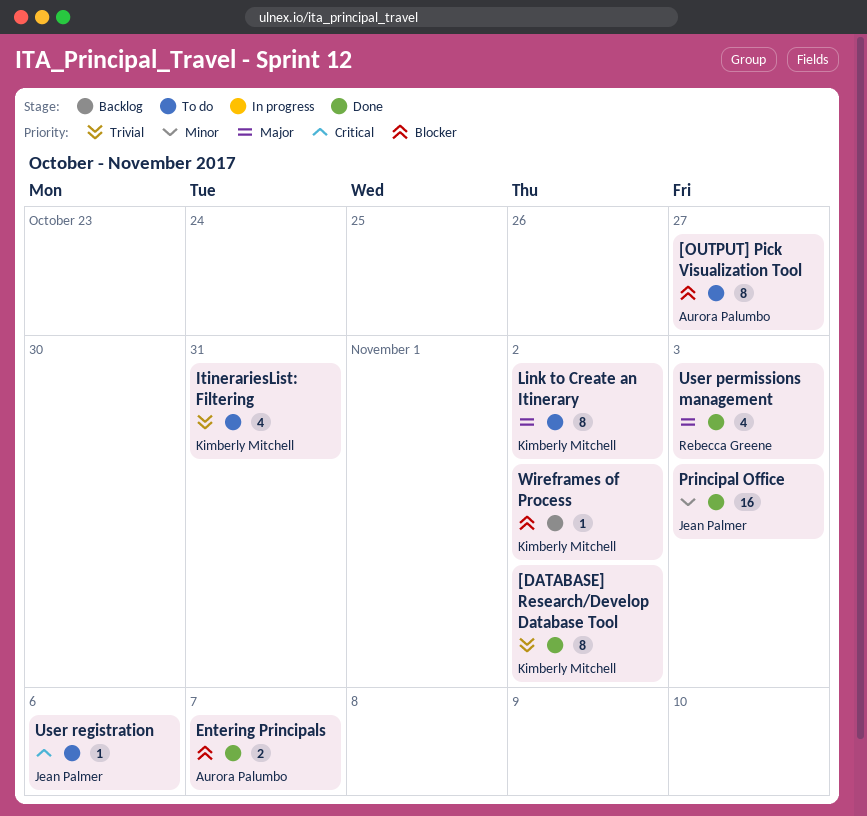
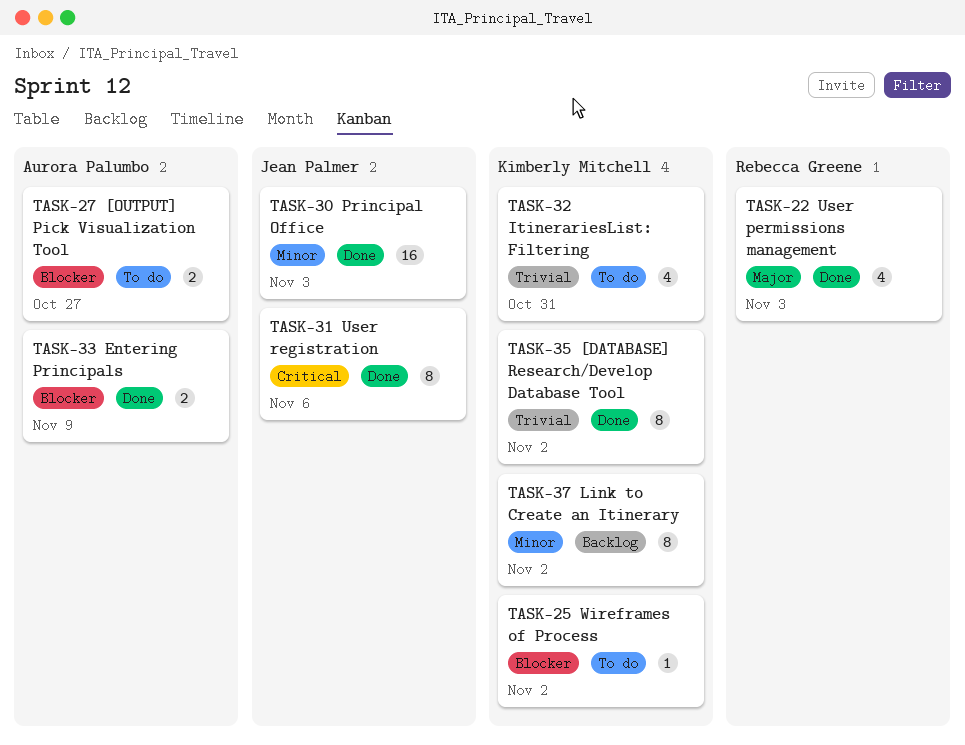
[OUTPUT] Pick Visualization Tool, estimate: 8 -> 2
Entering Principals, due: Nov 7 -> Nov 9
Link to Create an Itinerary, status: To do -> Backlog
Link to Create an Itinerary, priority: Major -> Minor
User registration, status: To do -> Done
User registration, estimate: 1 -> 8
Wireframes of Process, status: Backlog -> To do

